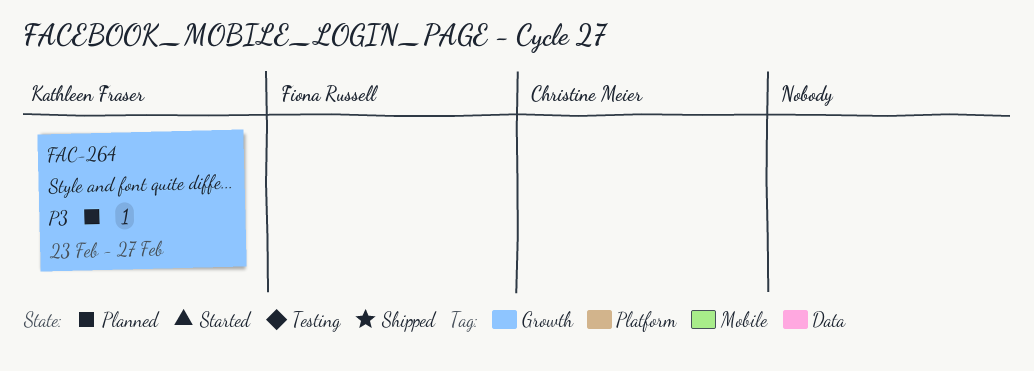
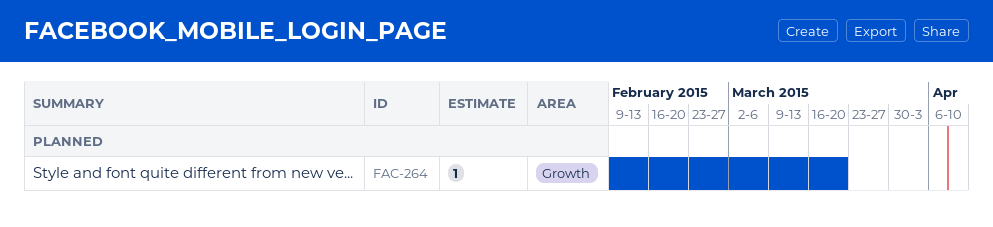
FAC-264, start: Feb 23 -> Feb 9
FAC-264, due: Feb 27 -> Mar 20

